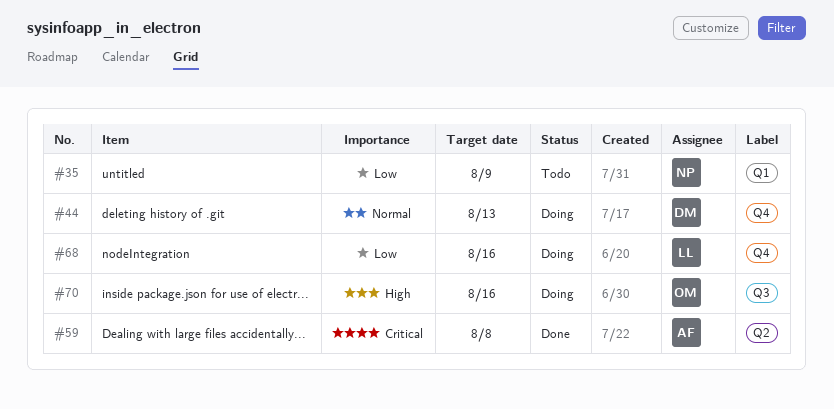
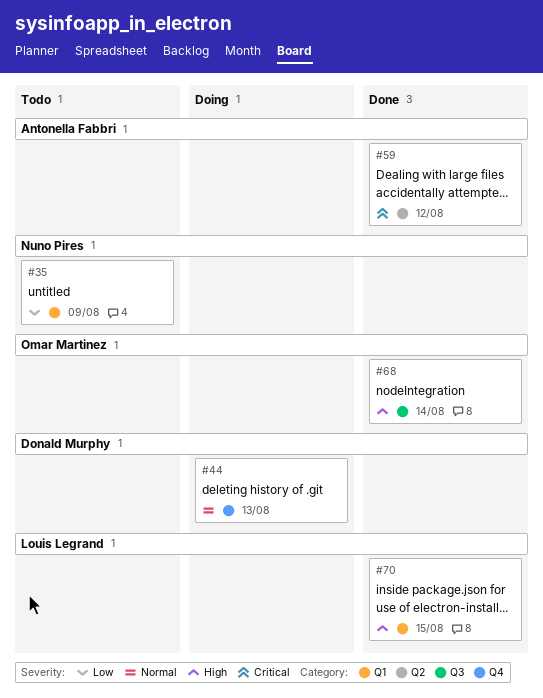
#59, due: Aug 8 -> Aug 12
#68, status: Doing -> Done
#68, owner: Louis Legrand -> Omar Martinez
#68, priority: Low -> High
#68, label: Q4 -> Q3
#68, due: Aug 16 -> Aug 14
#70, status: Doing -> Done
#70, owner: Omar Martinez -> Louis Legrand
#70, label: Q3 -> Q1
#70, due: Aug 16 -> Aug 15

